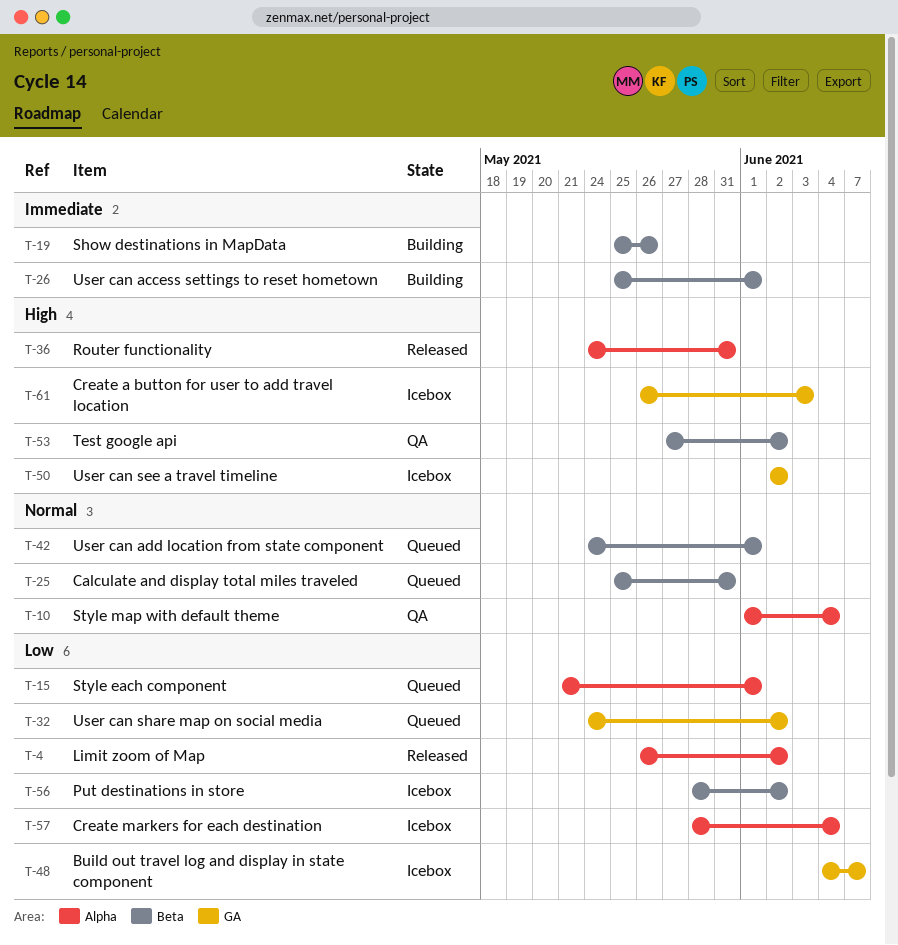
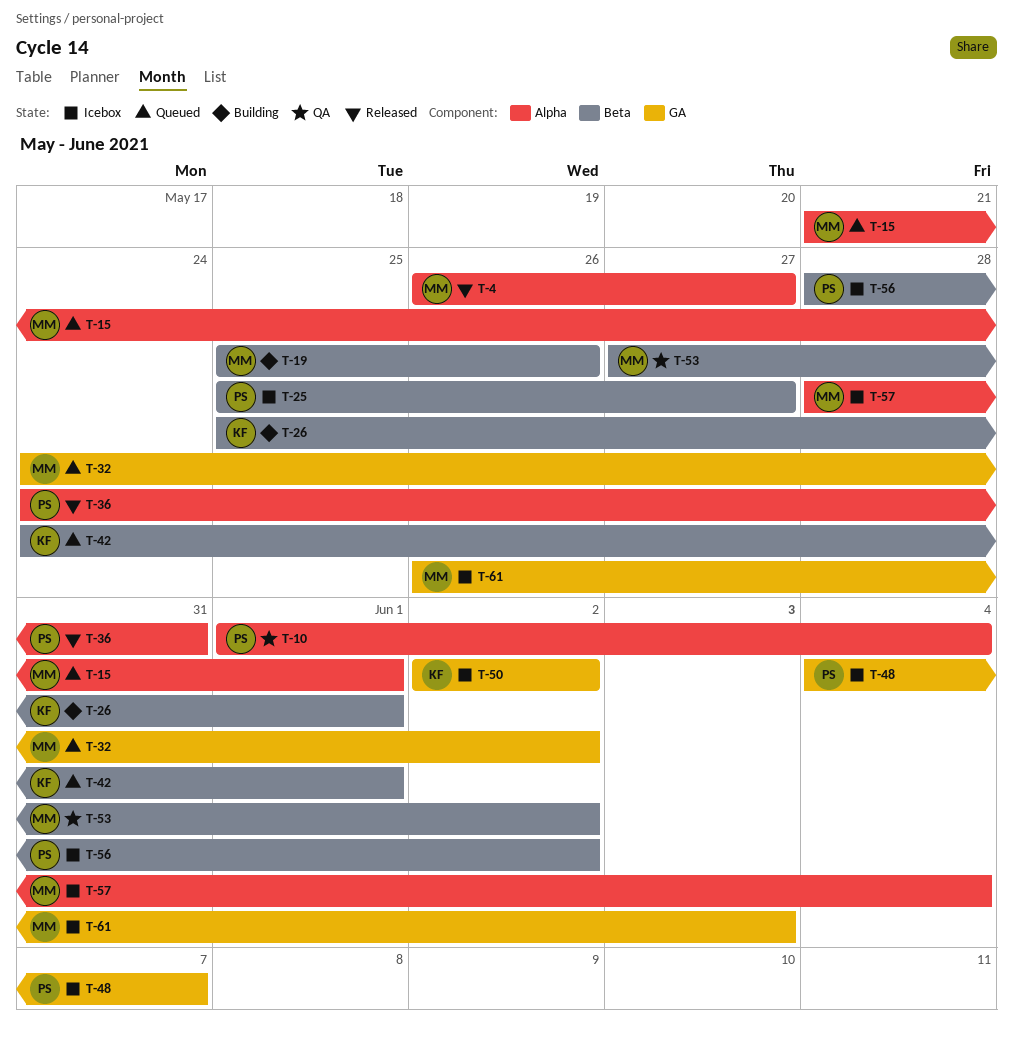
T-4, due: Jun 2 -> May 27
T-25, status: Queued -> Icebox
T-25, due: May 31 -> May 27

